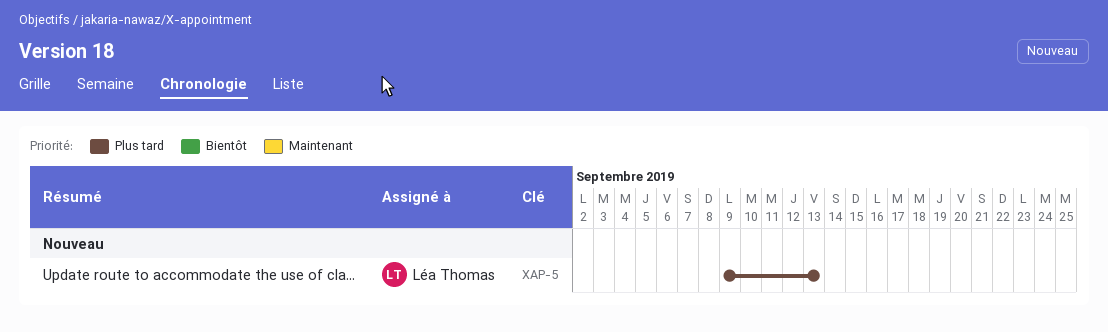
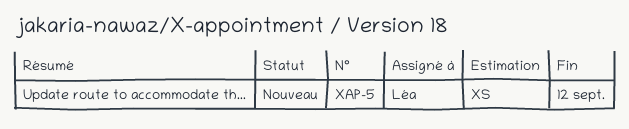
XAP-5, due: Sep 13 -> Sep 12

